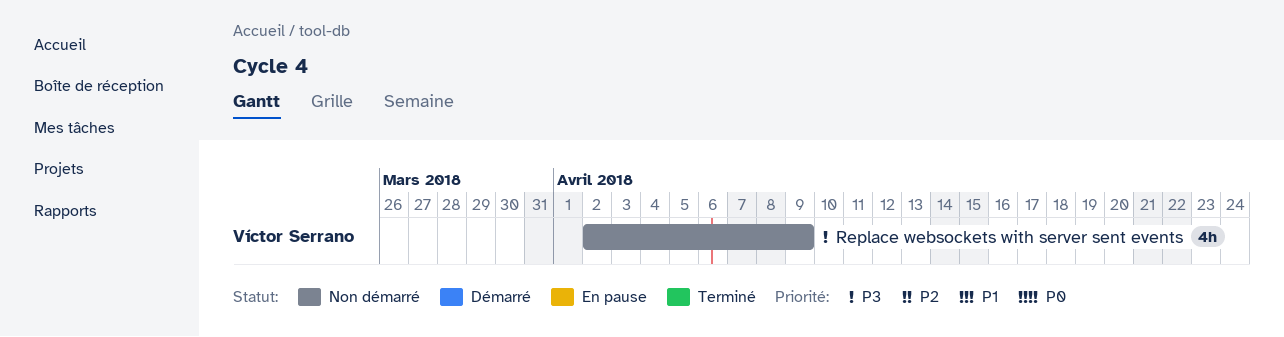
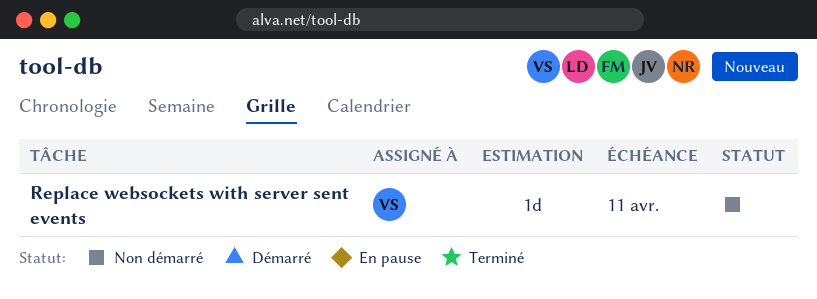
Replace websockets with server sent events, estimate: 4h -> 1d
Replace websockets with server sent events, due: Apr 9 -> Apr 11

